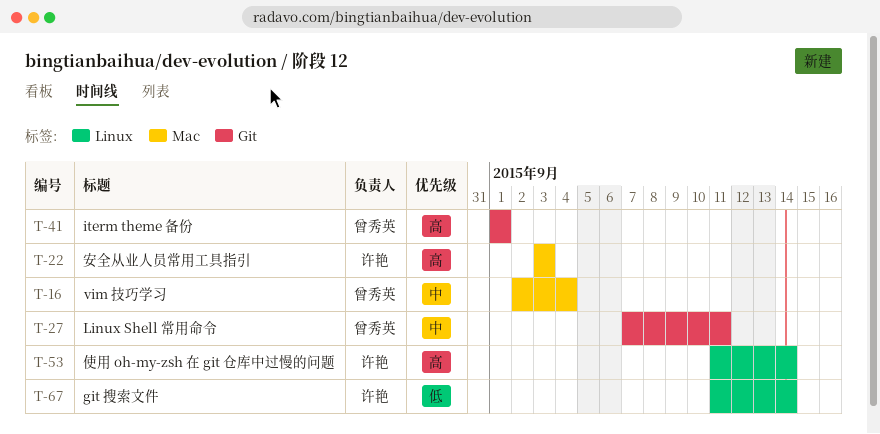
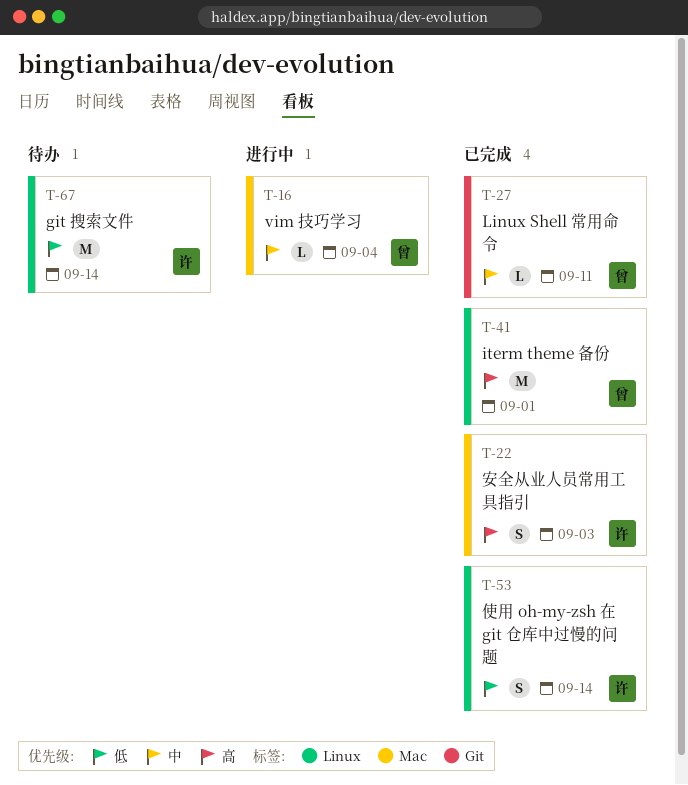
T-41, label: Git -> Linux
T-53, priority: 高 -> 低

